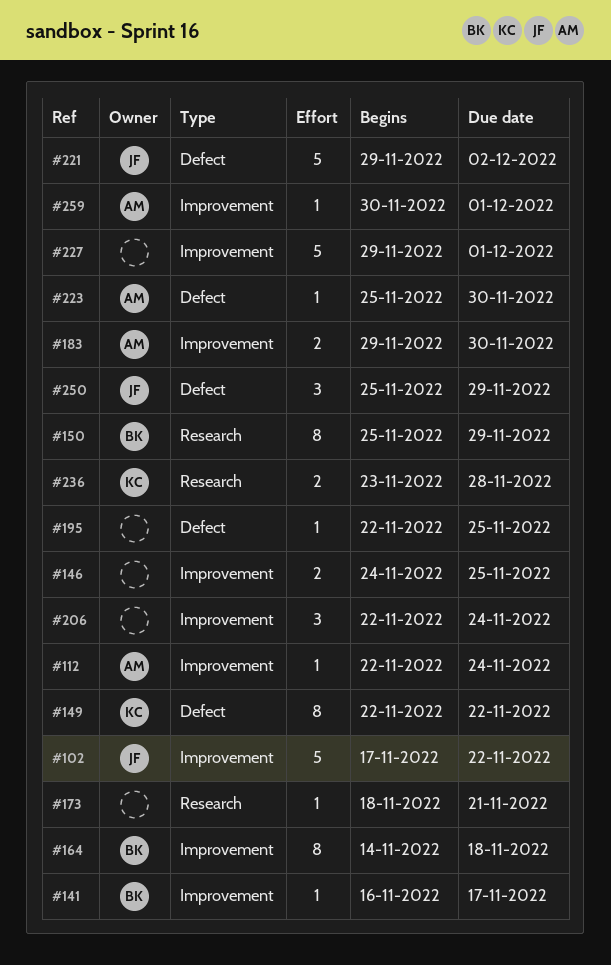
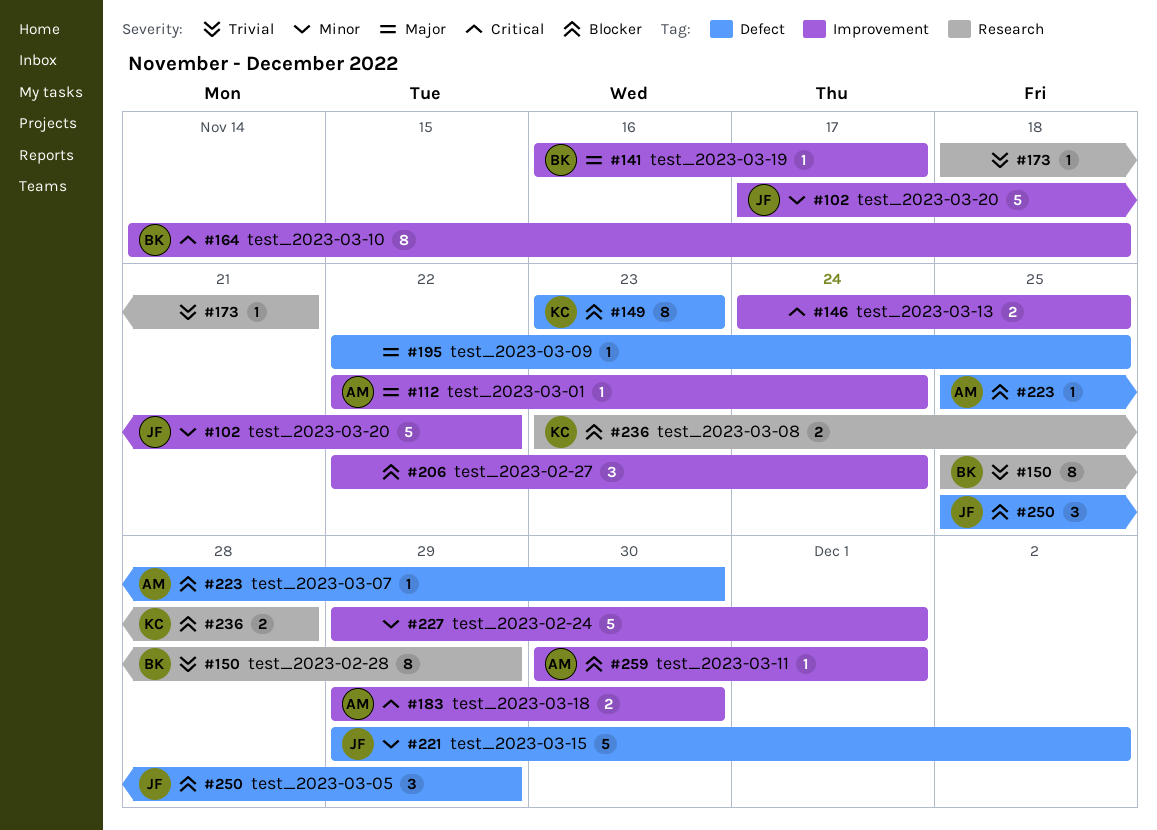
#149, start: Nov 22 -> Nov 23
#149, due: Nov 22 -> Nov 23

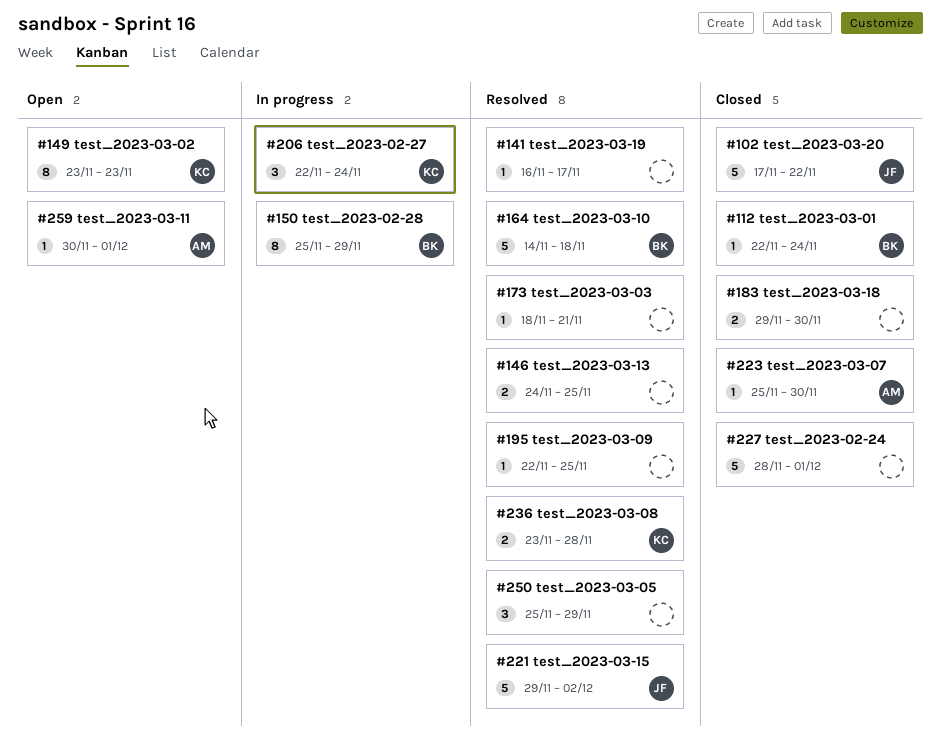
#112, owner: AM -> BK
#141, owner: BK -> none
#164, estimate: 8 -> 5
#183, owner: AM -> none
#206, owner: none -> KC
#227, start: Nov 29 -> Nov 28
#250, owner: JF -> none

